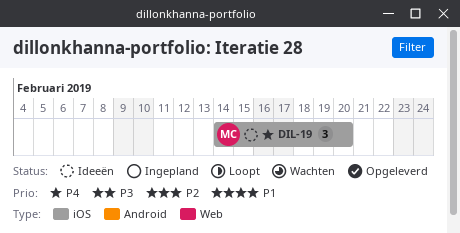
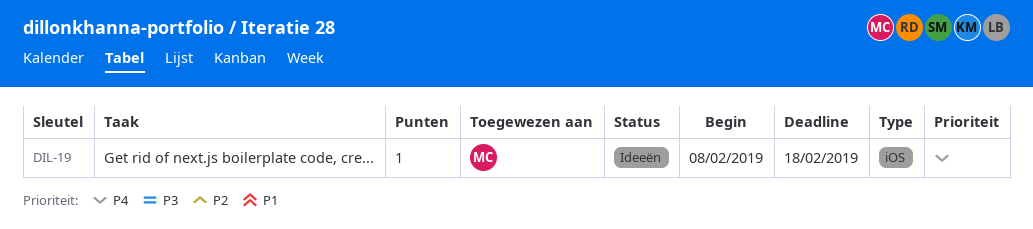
DIL-19, estimate: 3 -> 1
DIL-19, start: Feb 14 -> Feb 8
DIL-19, due: Feb 20 -> Feb 18

